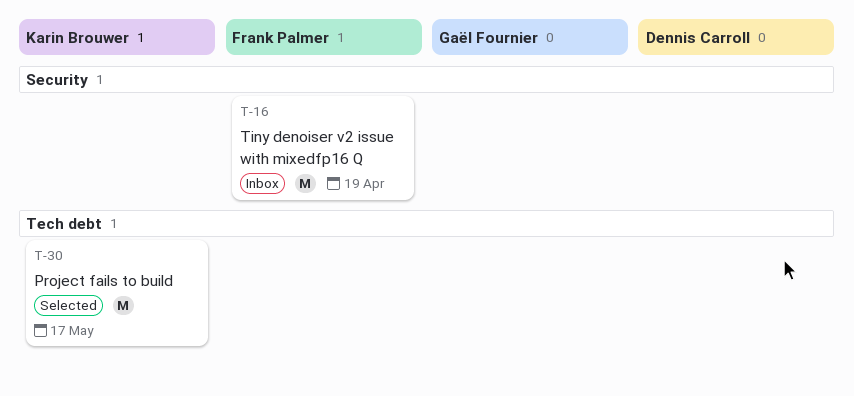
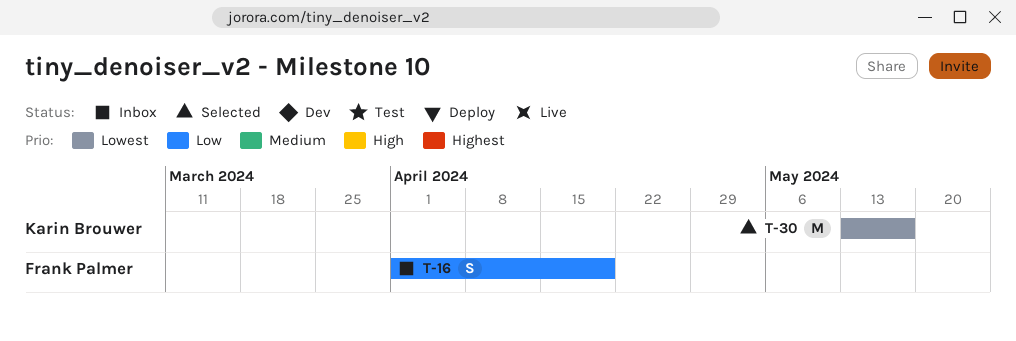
T-16, estimate: M -> S

